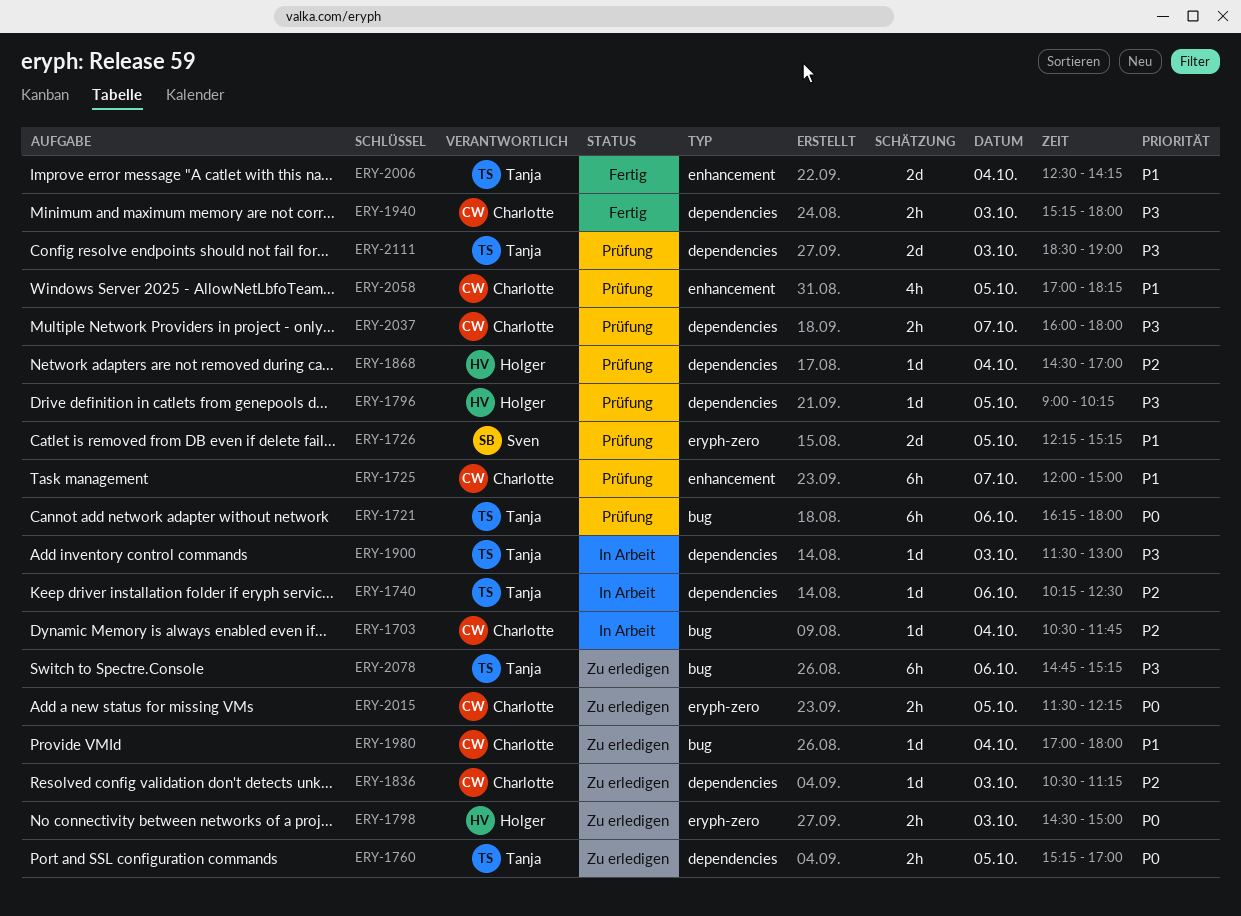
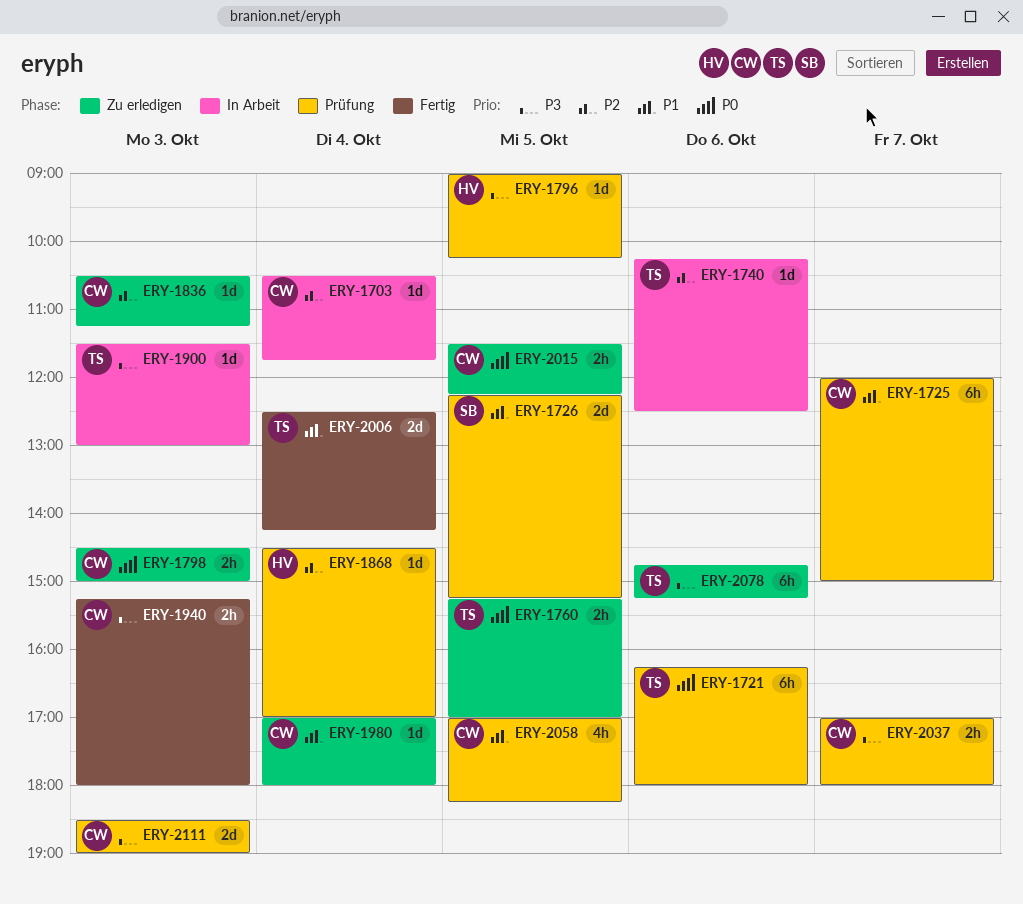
ERY-1798, owner: Holger -> Charlotte
ERY-2037, begins: 16:00 -> 17:00
ERY-2111, owner: Tanja -> Charlotte

